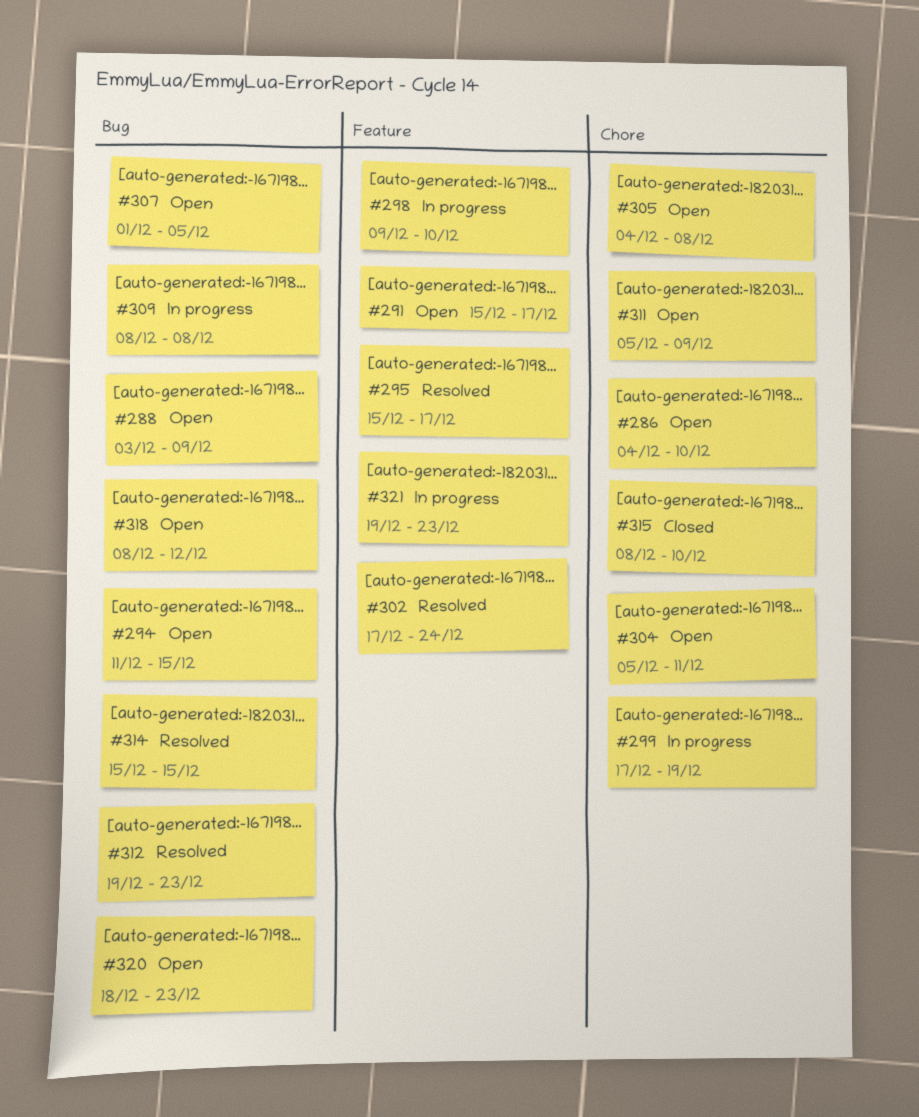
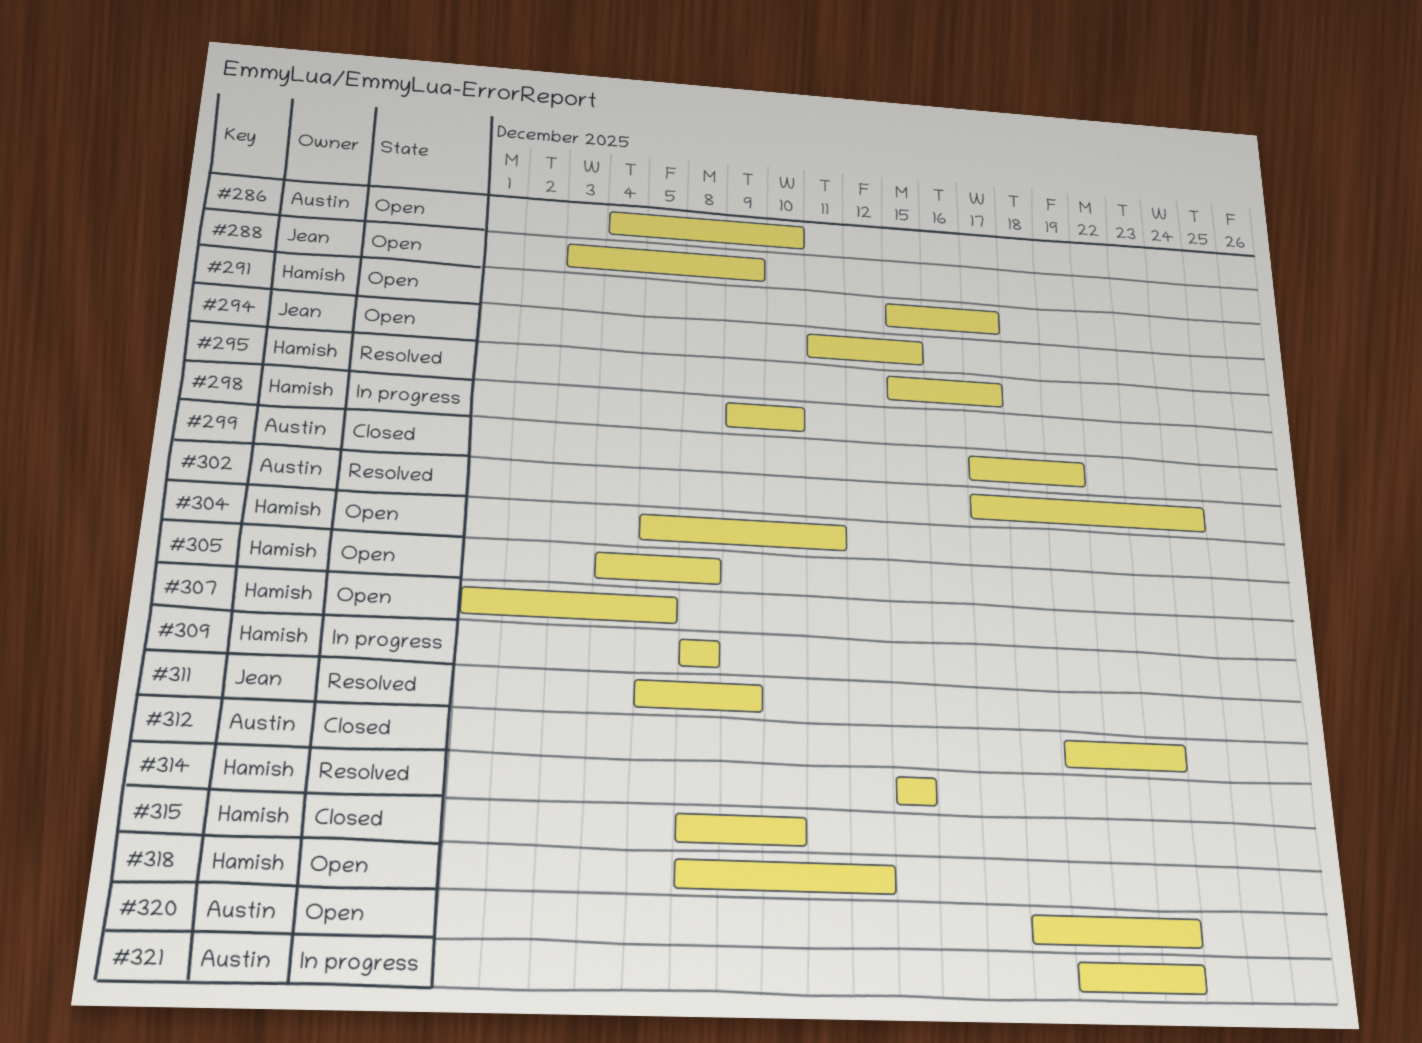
#299, status: In progress -> Closed
#311, status: Open -> Resolved
#312, status: Resolved -> Closed

